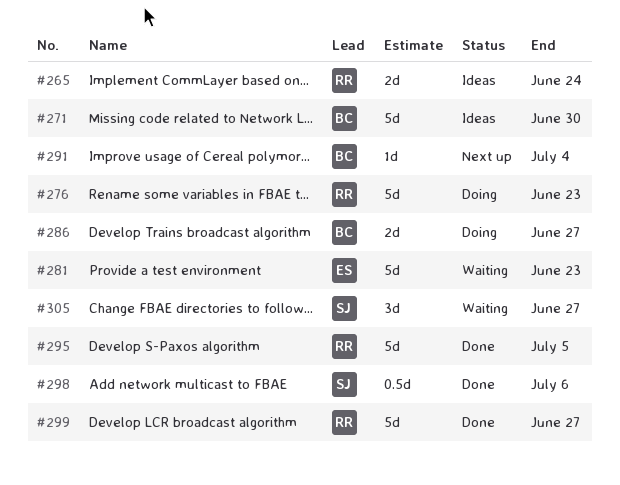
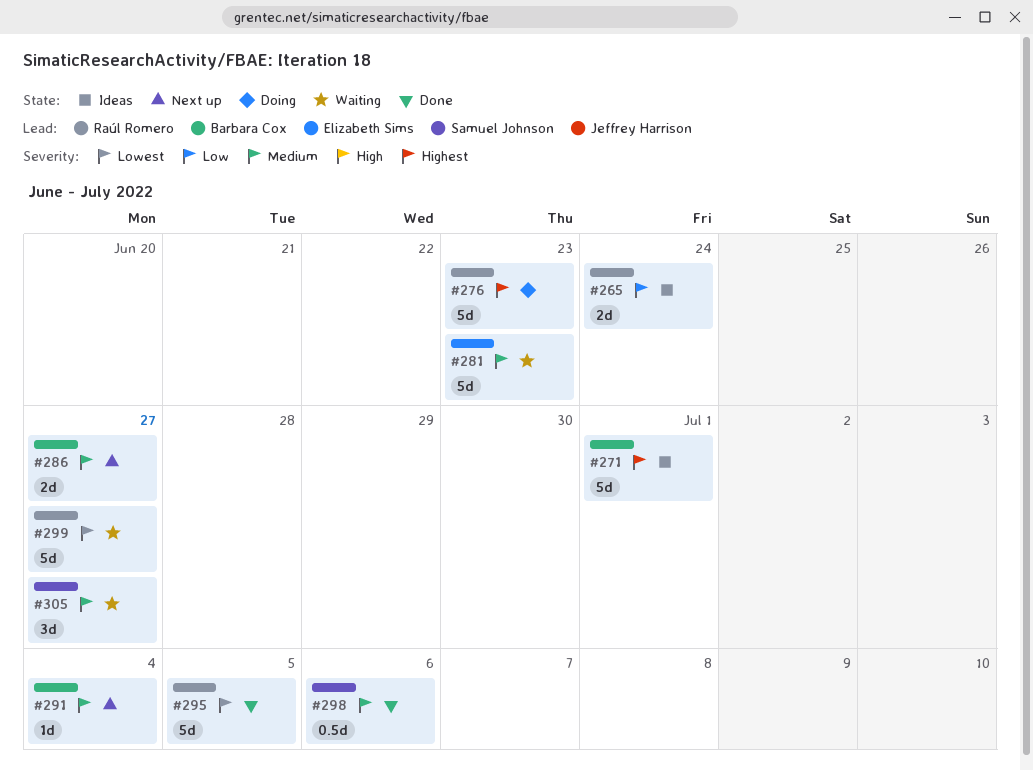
#271, due: Jun 30 -> Jul 1
#286, status: Doing -> Next up
#299, status: Done -> Waiting

